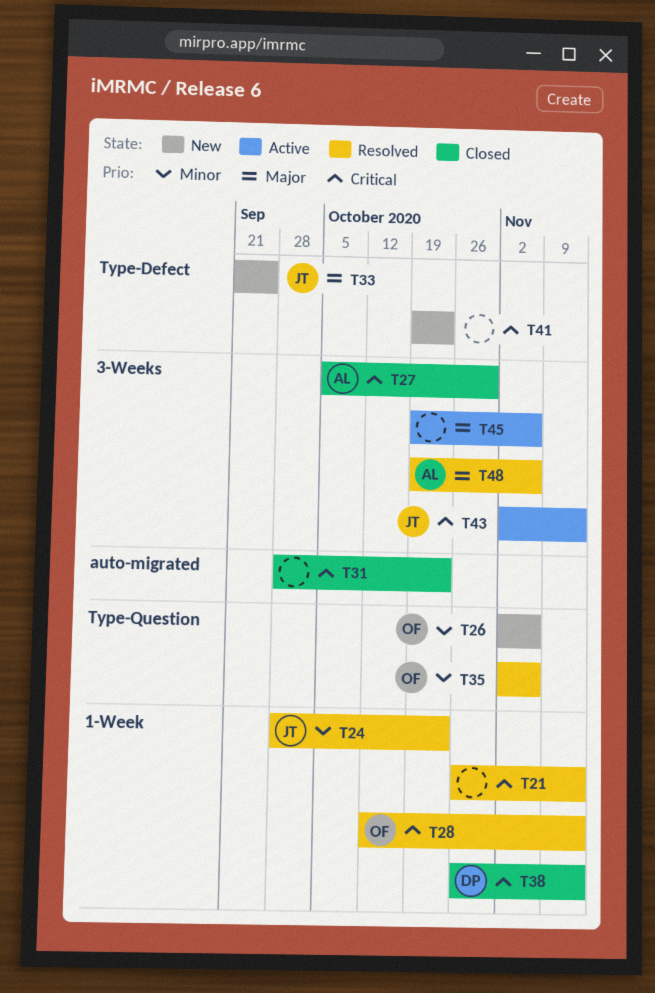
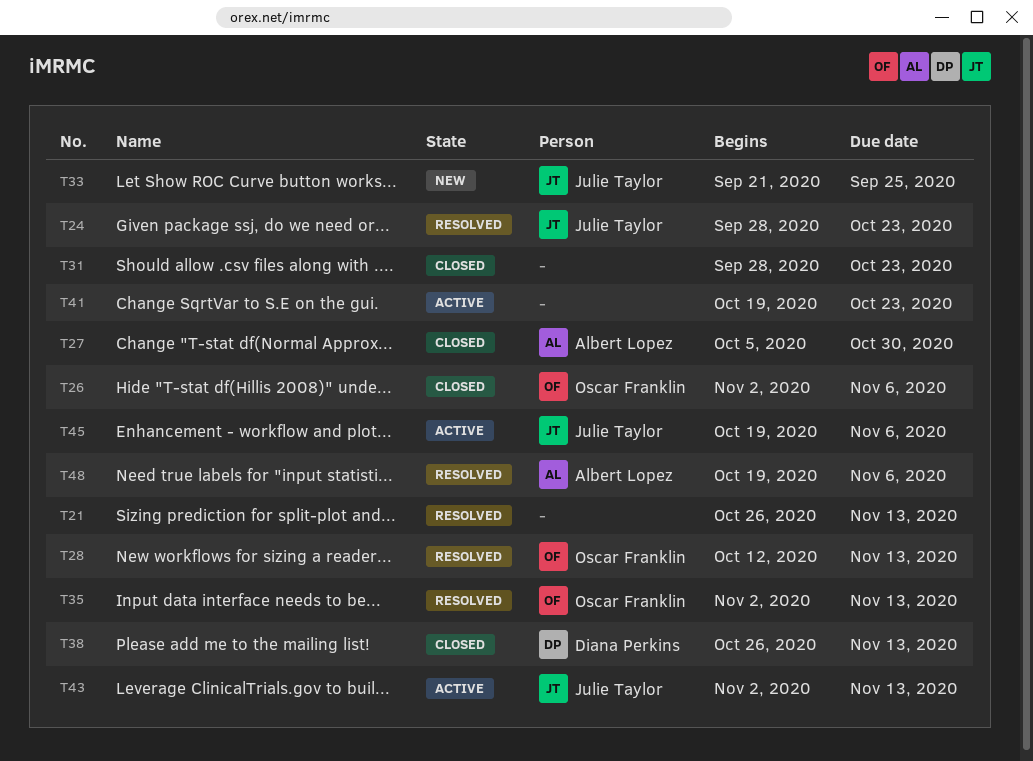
T26, status: New -> Closed
T35, due: Nov 6 -> Nov 13
T41, status: New -> Active
T45, owner: none -> Julie Taylor

